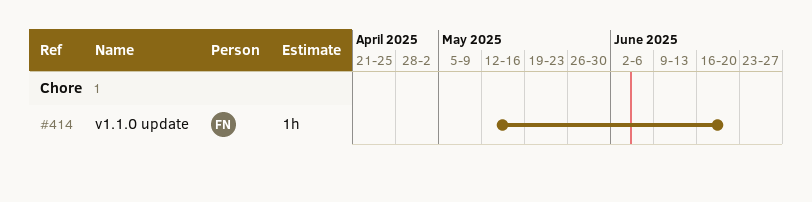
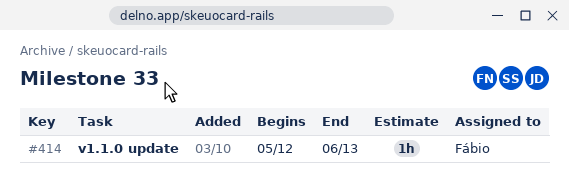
#414, due: Jun 20 -> Jun 13

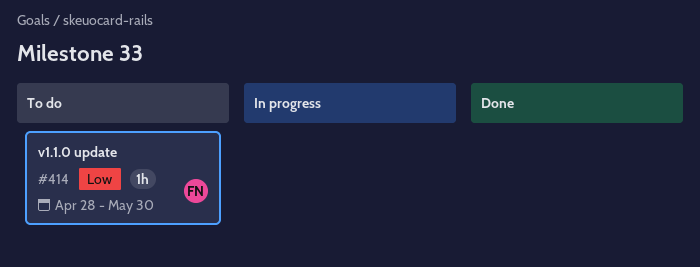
#414, start: May 12 -> Apr 28
#414, due: Jun 13 -> May 30

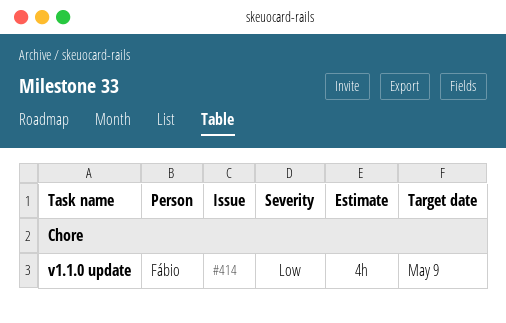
#414, estimate: 1h -> 4h
#414, due: May 30 -> May 9

